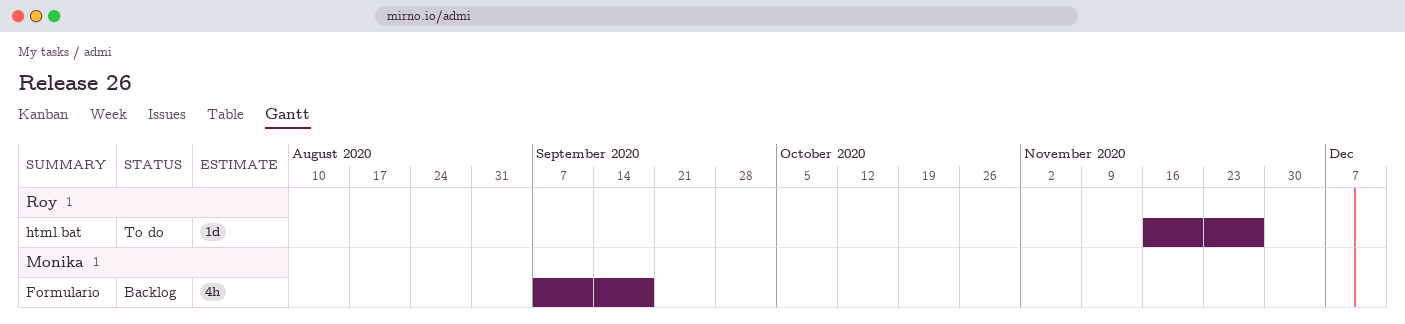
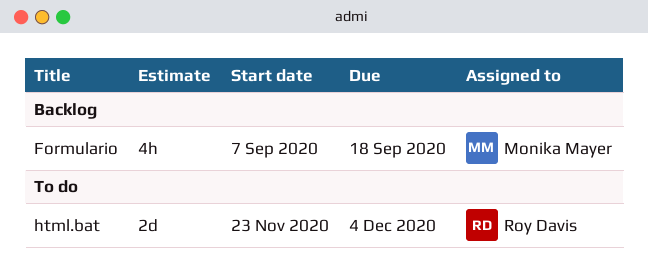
html.bat, estimate: 1d -> 2d
html.bat, start: Nov 16 -> Nov 23
html.bat, due: Nov 27 -> Dec 4

